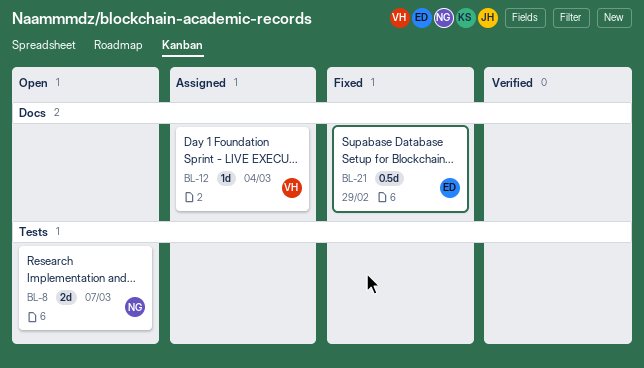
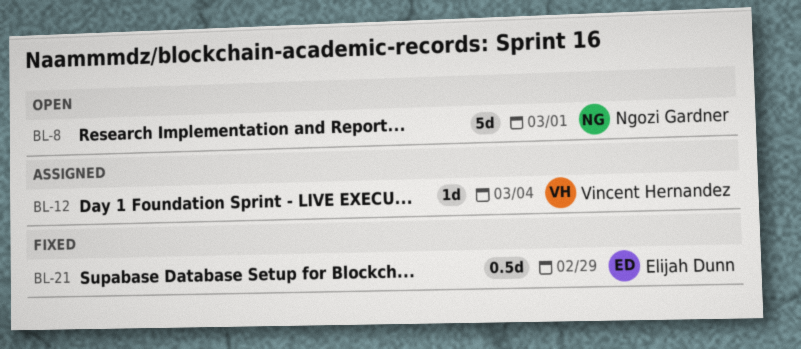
BL-8, estimate: 2d -> 5d
BL-8, due: Mar 7 -> Mar 1

